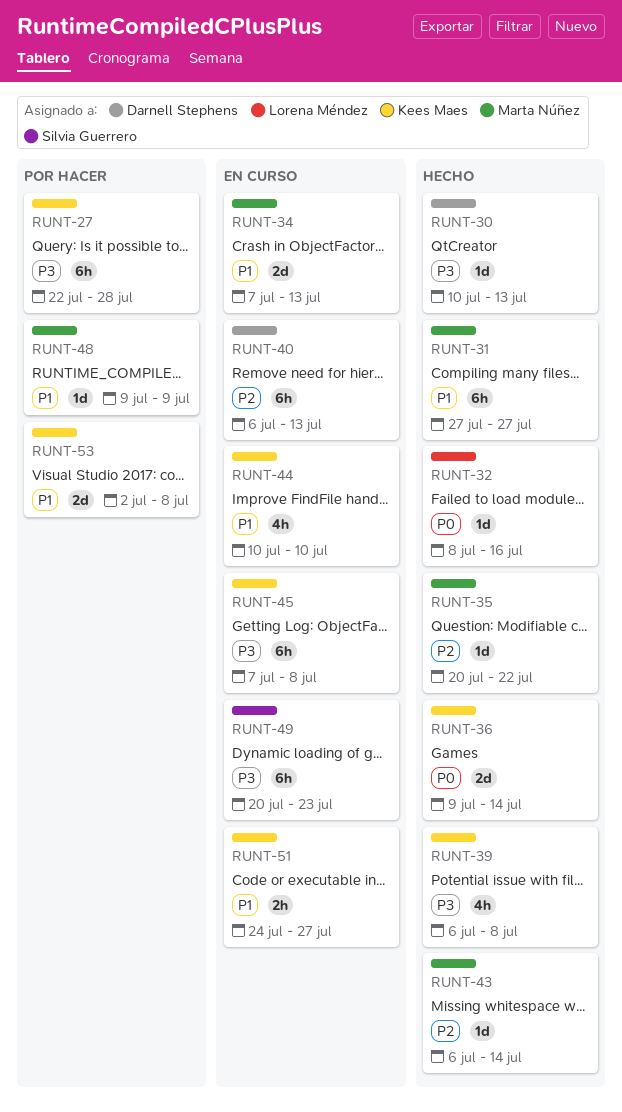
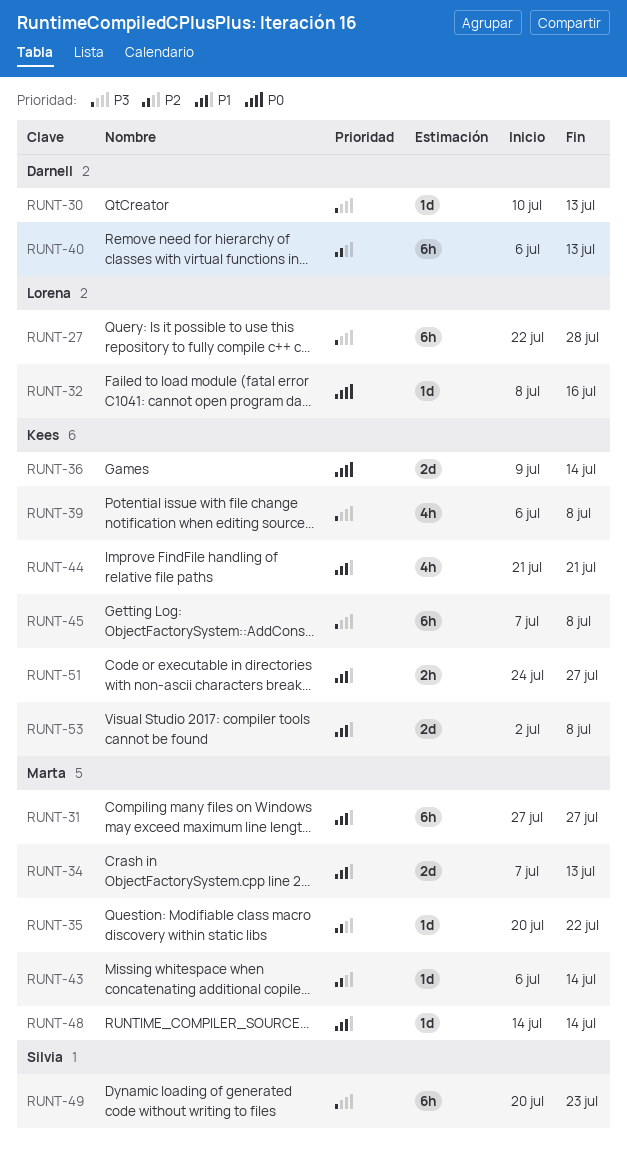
RUNT-27, owner: Kees Maes -> Lorena Méndez
RUNT-44, start: Jul 10 -> Jul 21
RUNT-44, due: Jul 10 -> Jul 21
RUNT-48, start: Jul 9 -> Jul 14
RUNT-48, due: Jul 9 -> Jul 14

